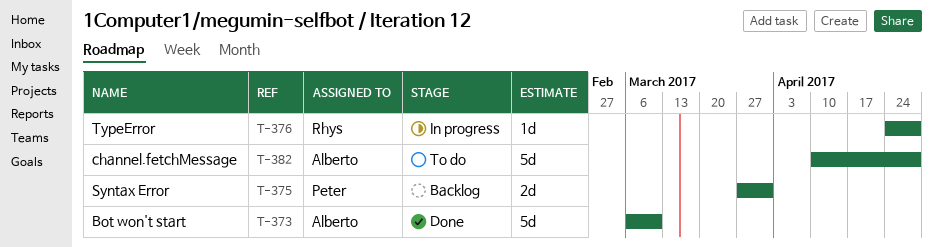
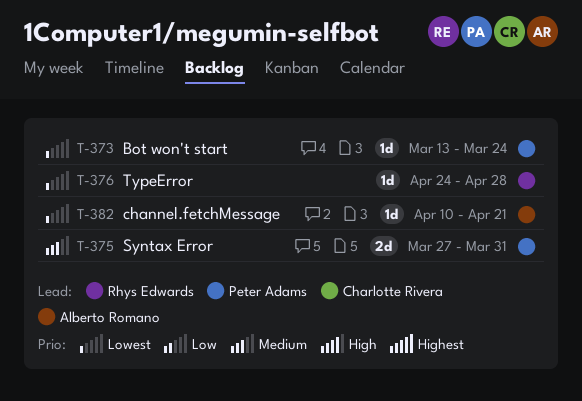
T-373, owner: Alberto Romano -> Peter Adams
T-373, estimate: 5d -> 1d
T-373, start: Mar 6 -> Mar 13
T-373, due: Mar 10 -> Mar 24
T-382, estimate: 5d -> 1d
T-382, due: Apr 28 -> Apr 21

